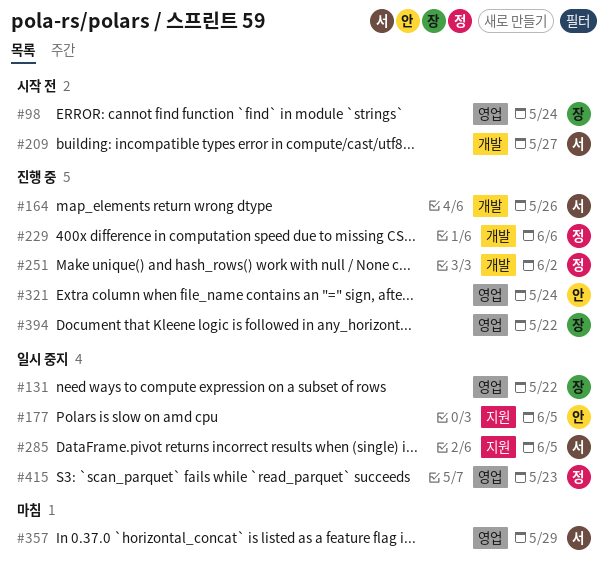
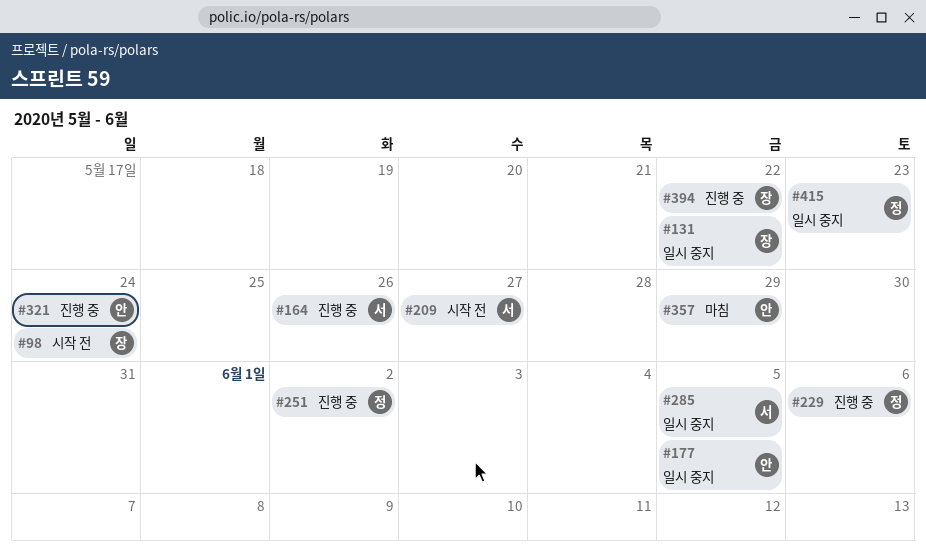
#357, owner: 서 -> 안

